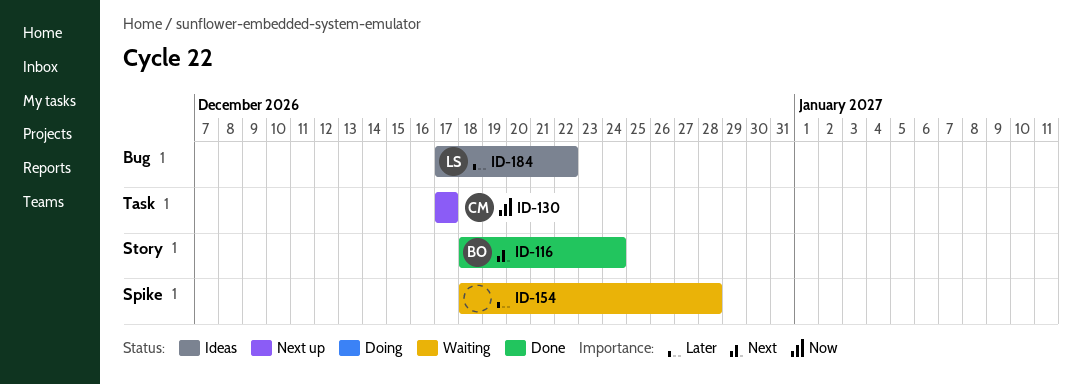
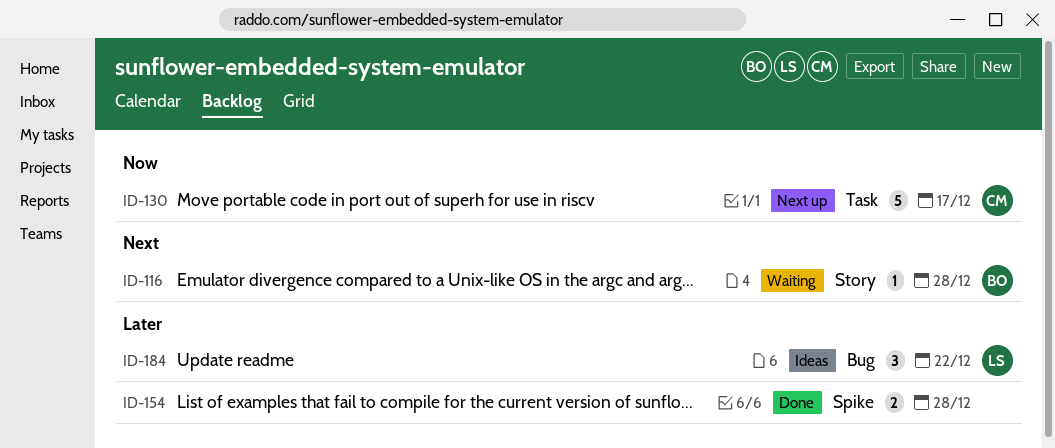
ID-116, status: Done -> Waiting
ID-116, due: Dec 24 -> Dec 28
ID-154, status: Waiting -> Done

